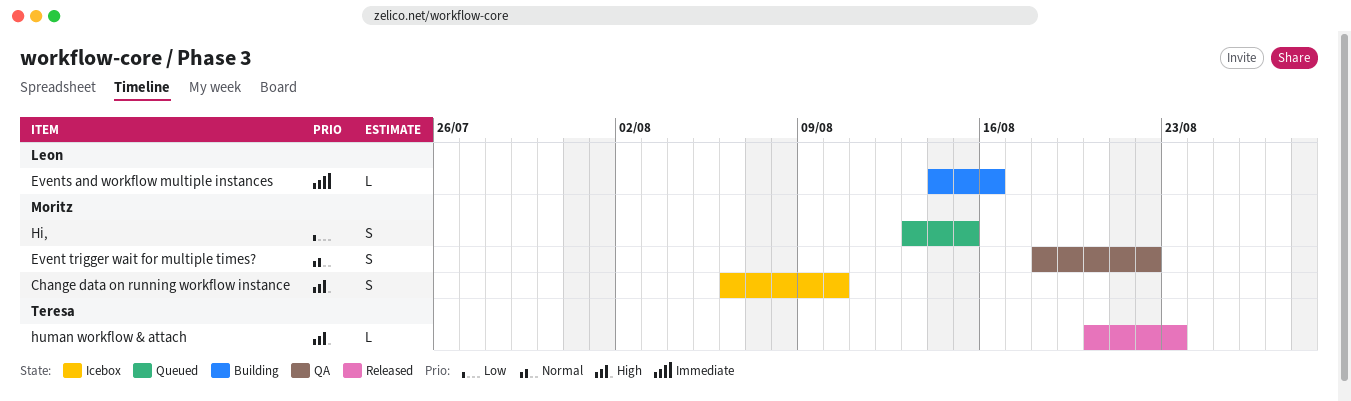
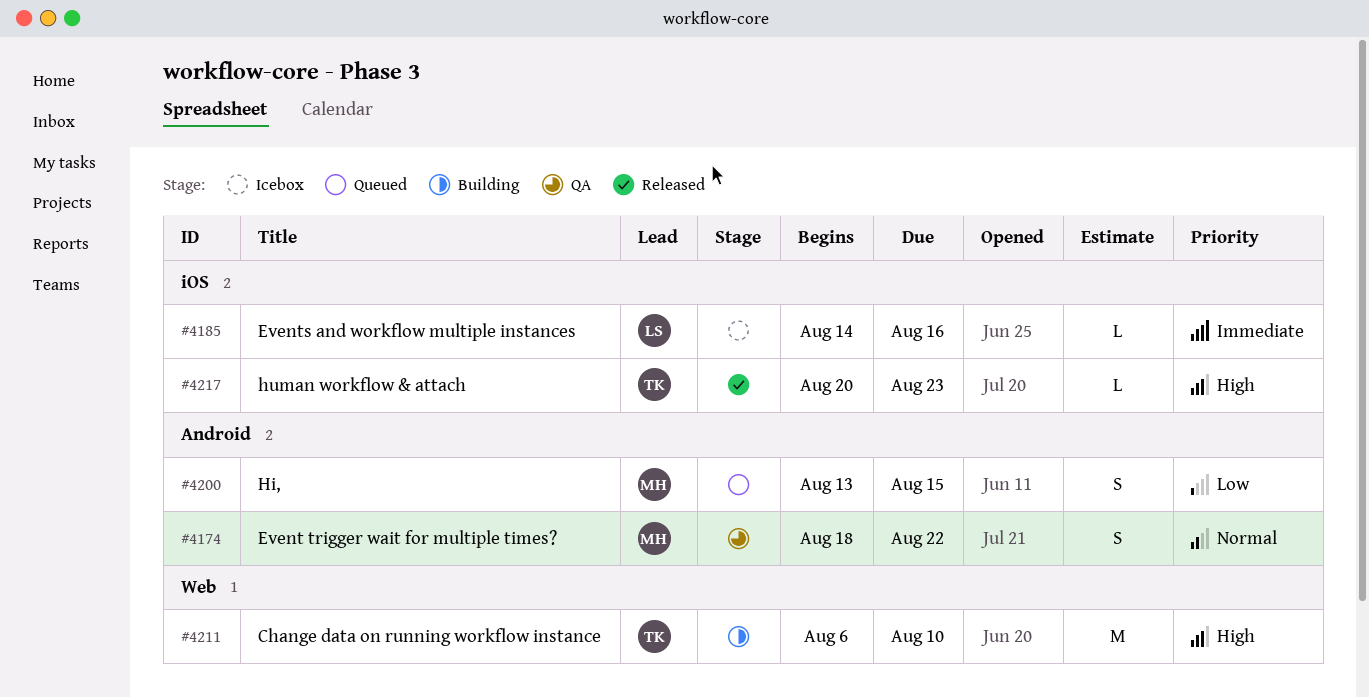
Change data on running workflow instance, status: Icebox -> Building
Change data on running workflow instance, owner: Moritz -> Teresa
Change data on running workflow instance, estimate: S -> M
Events and workflow multiple instances, status: Building -> Icebox

